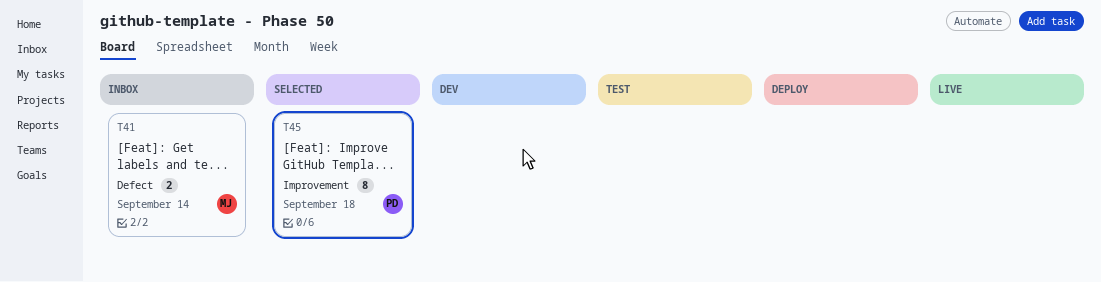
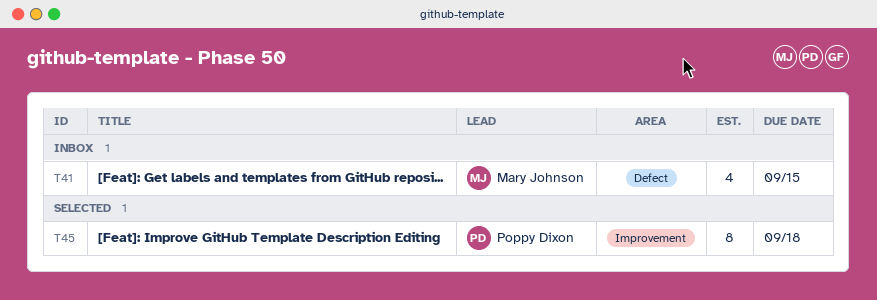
T41, estimate: 2 -> 4
T41, due: Sep 14 -> Sep 15

